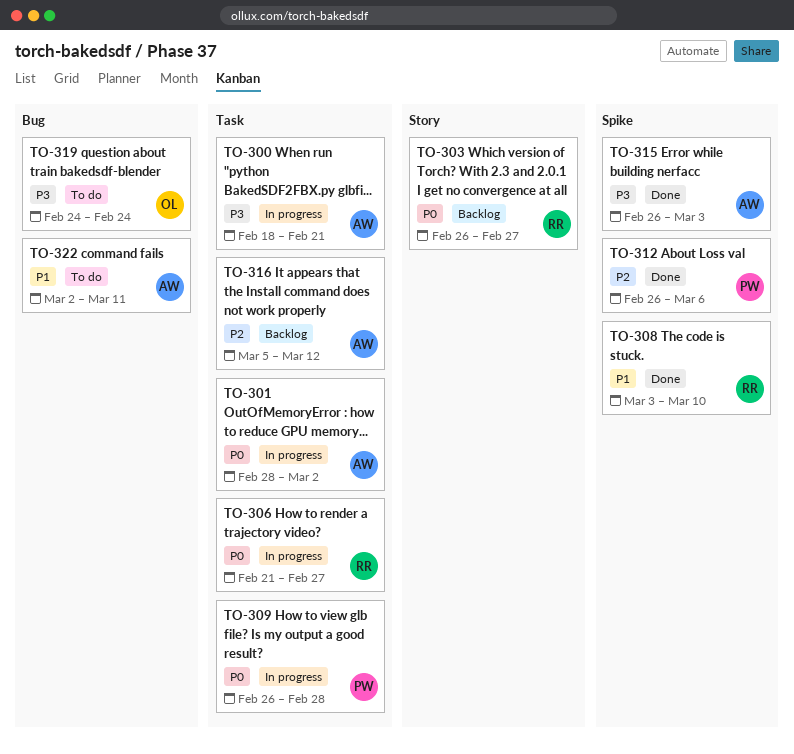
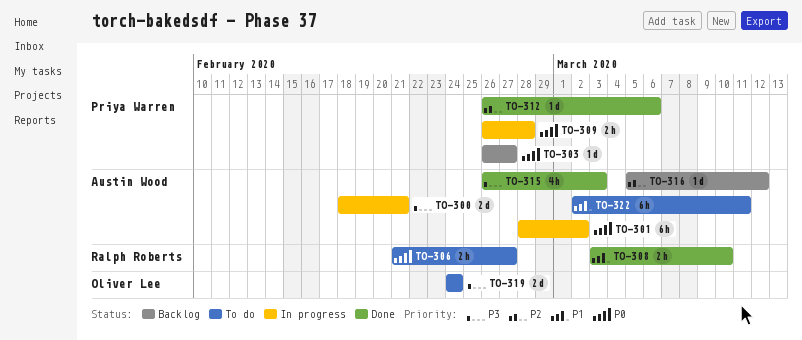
TO-303, owner: Ralph Roberts -> Priya Warren
TO-306, status: In progress -> To do

